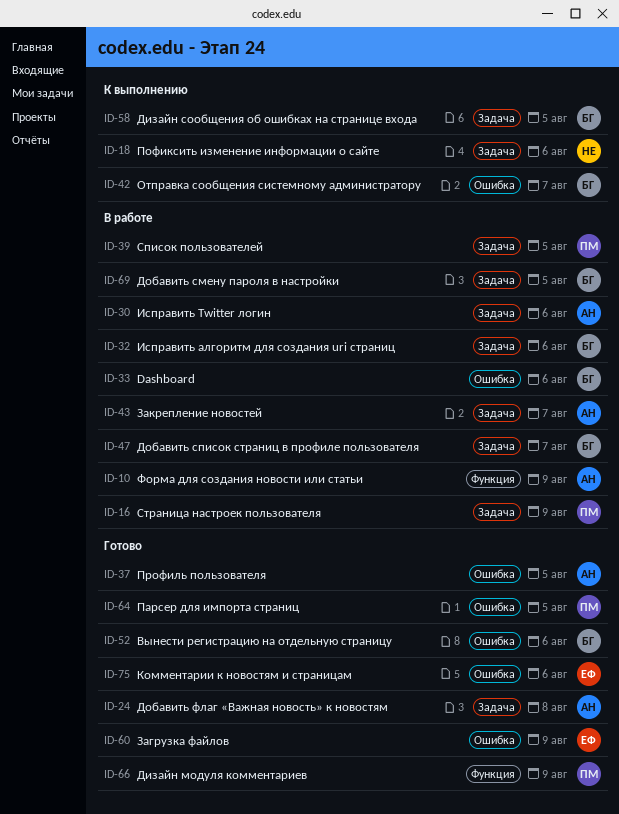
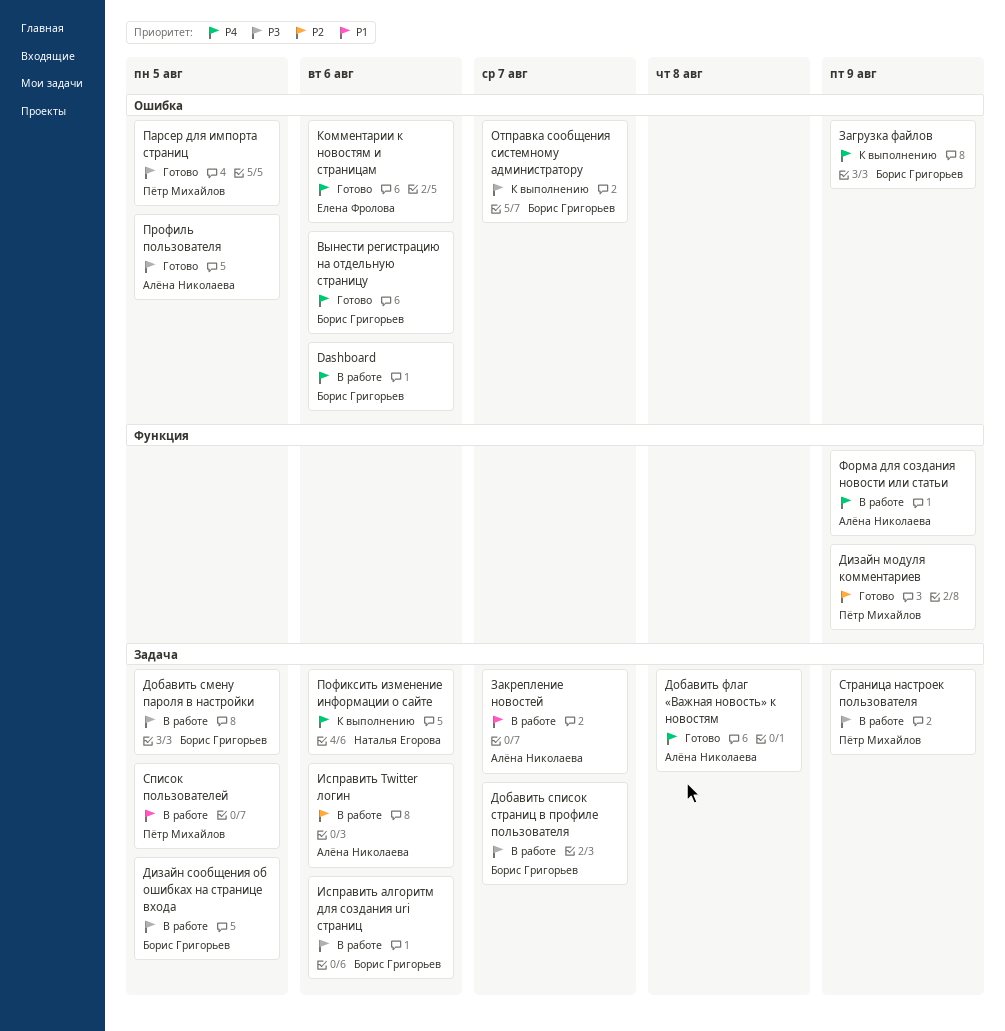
Дизайн сообщения об ошибках на странице входа, status: К выполнению -> В работе
Загрузка файлов, status: Готово -> К выполнению
Загрузка файлов, owner: Елена Фролова -> Борис Григорьев

